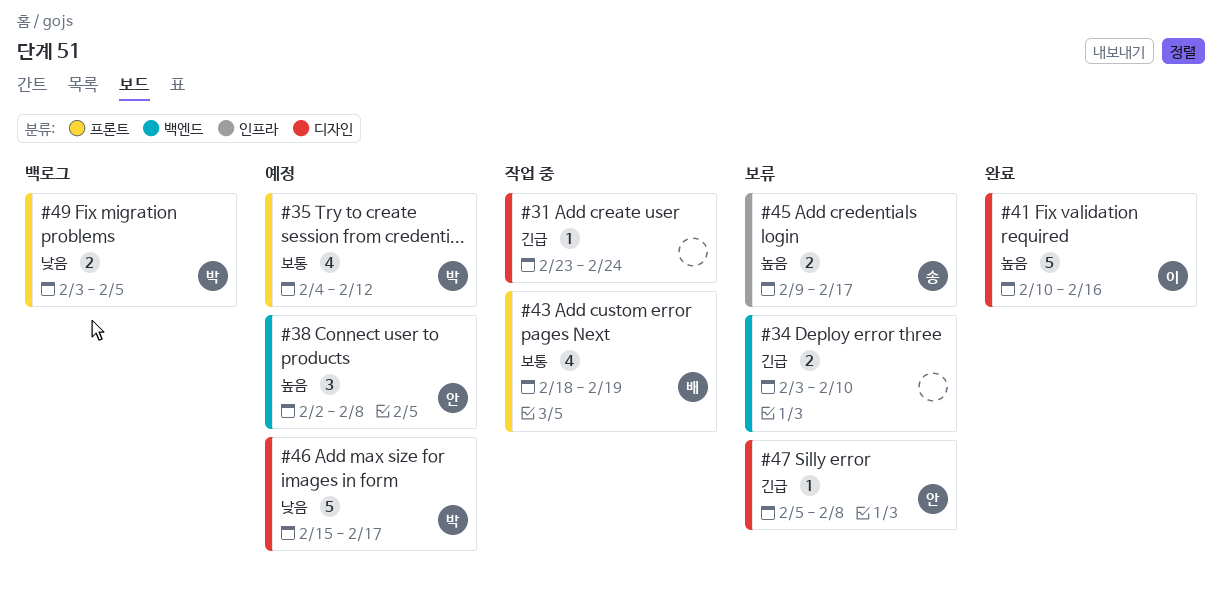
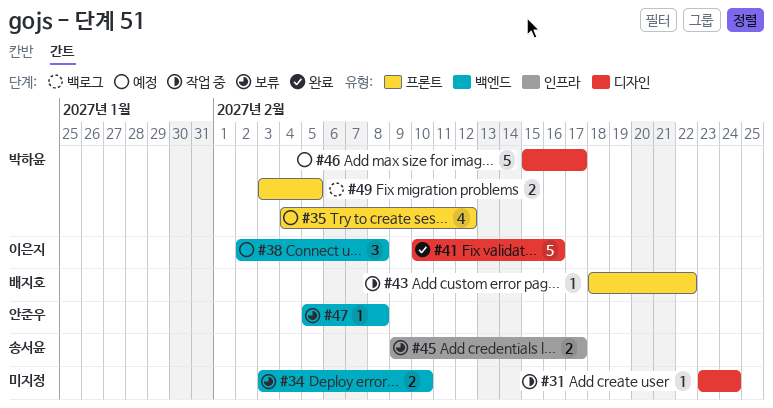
#38, owner: 안준우 -> 이은지
#43, estimate: 4 -> 1
#43, due: Feb 19 -> Feb 22
#47, label: 디자인 -> 백엔드

